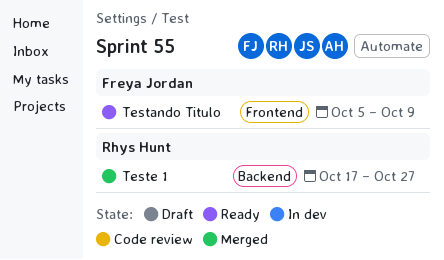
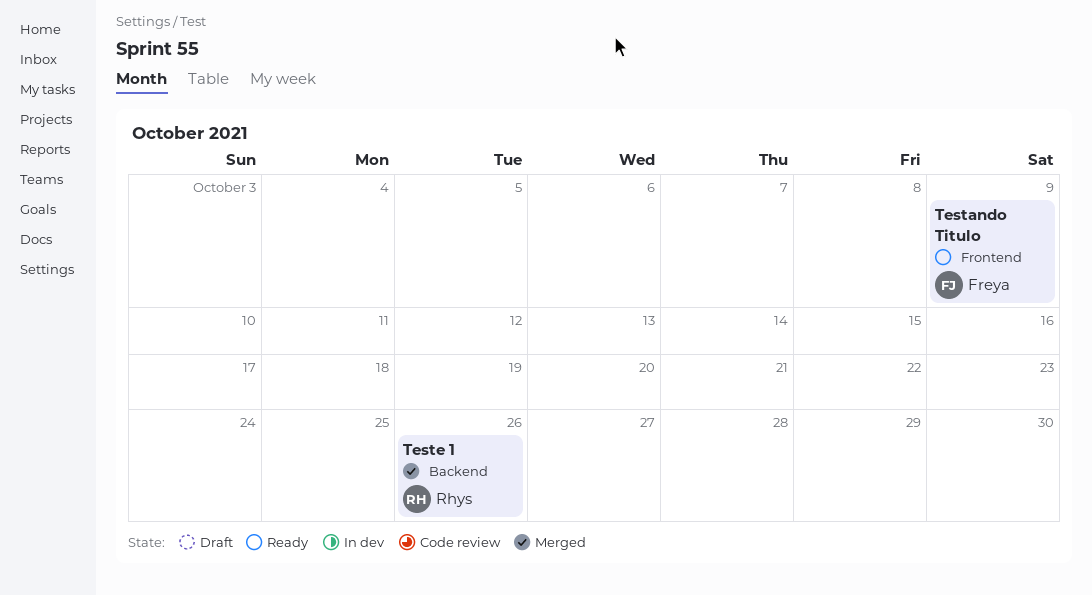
Teste 1, due: Oct 27 -> Oct 26

